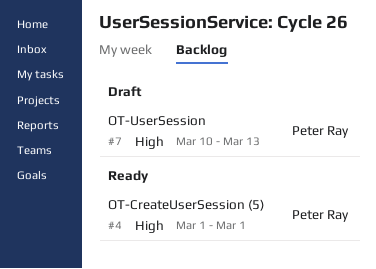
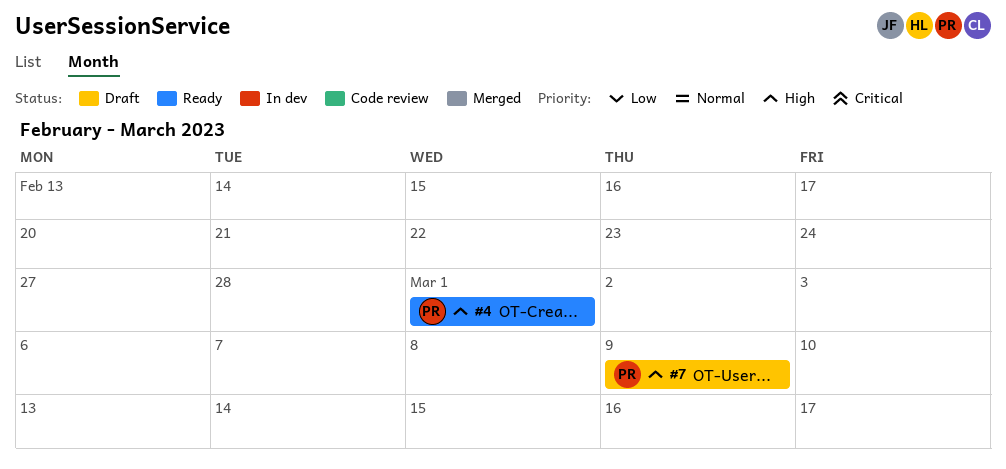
#7, start: Mar 10 -> Mar 9
#7, due: Mar 13 -> Mar 9

